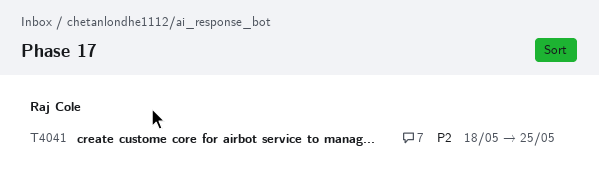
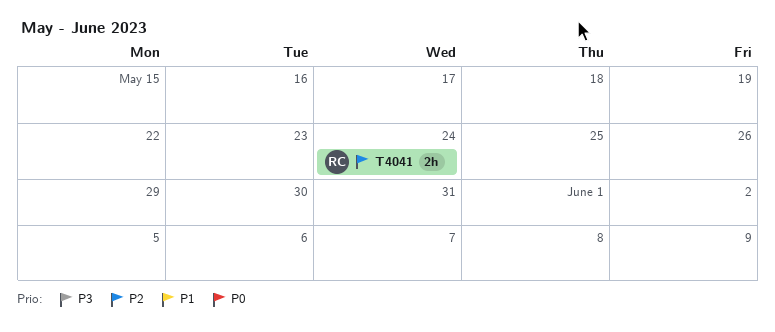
T4041, start: May 18 -> May 24
T4041, due: May 25 -> May 24

